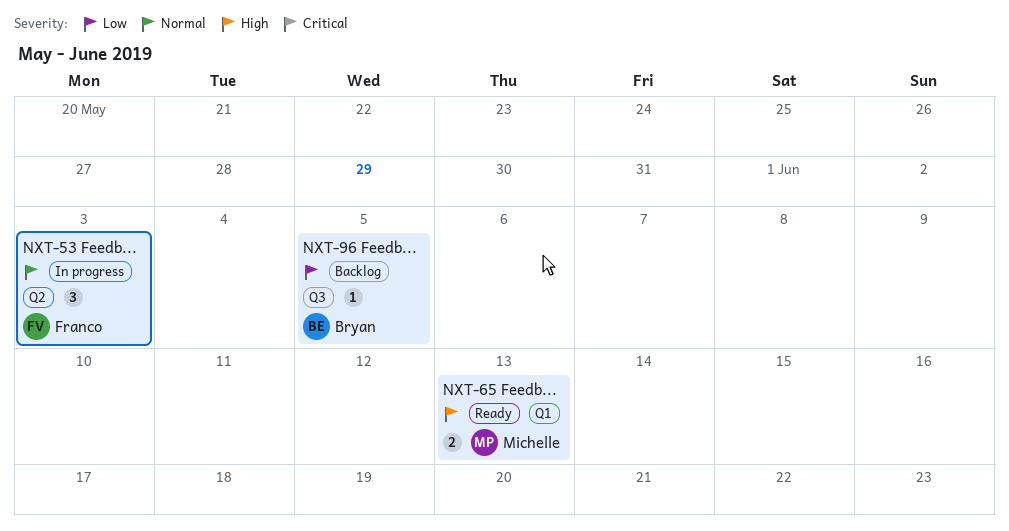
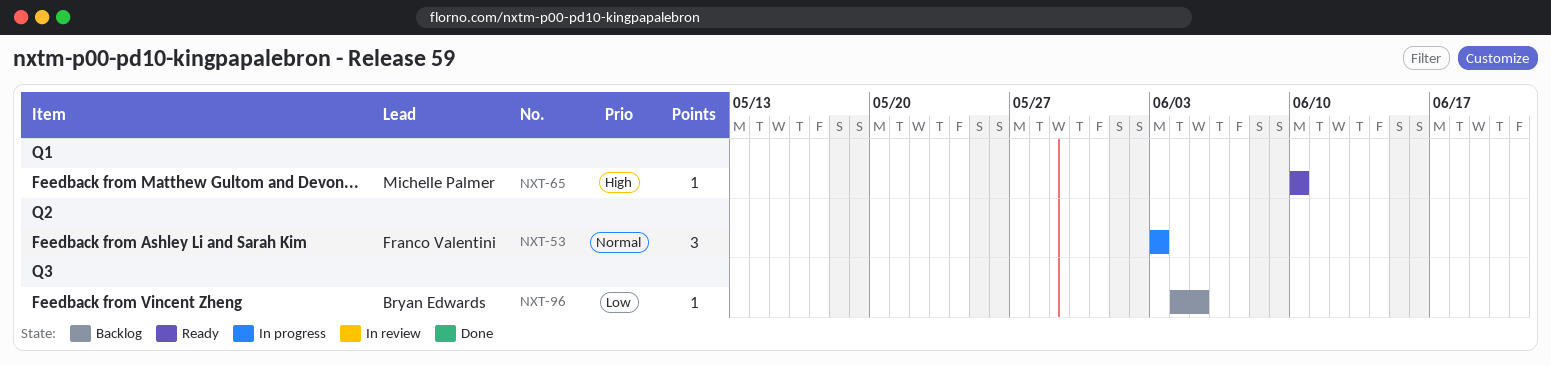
NXT-65, estimate: 2 -> 1
NXT-65, due: Jun 13 -> Jun 10

